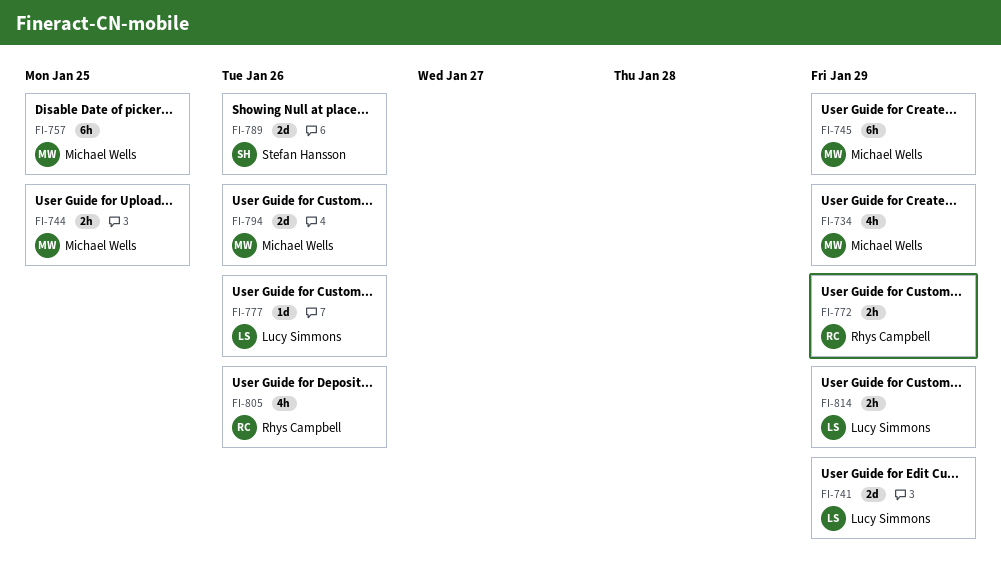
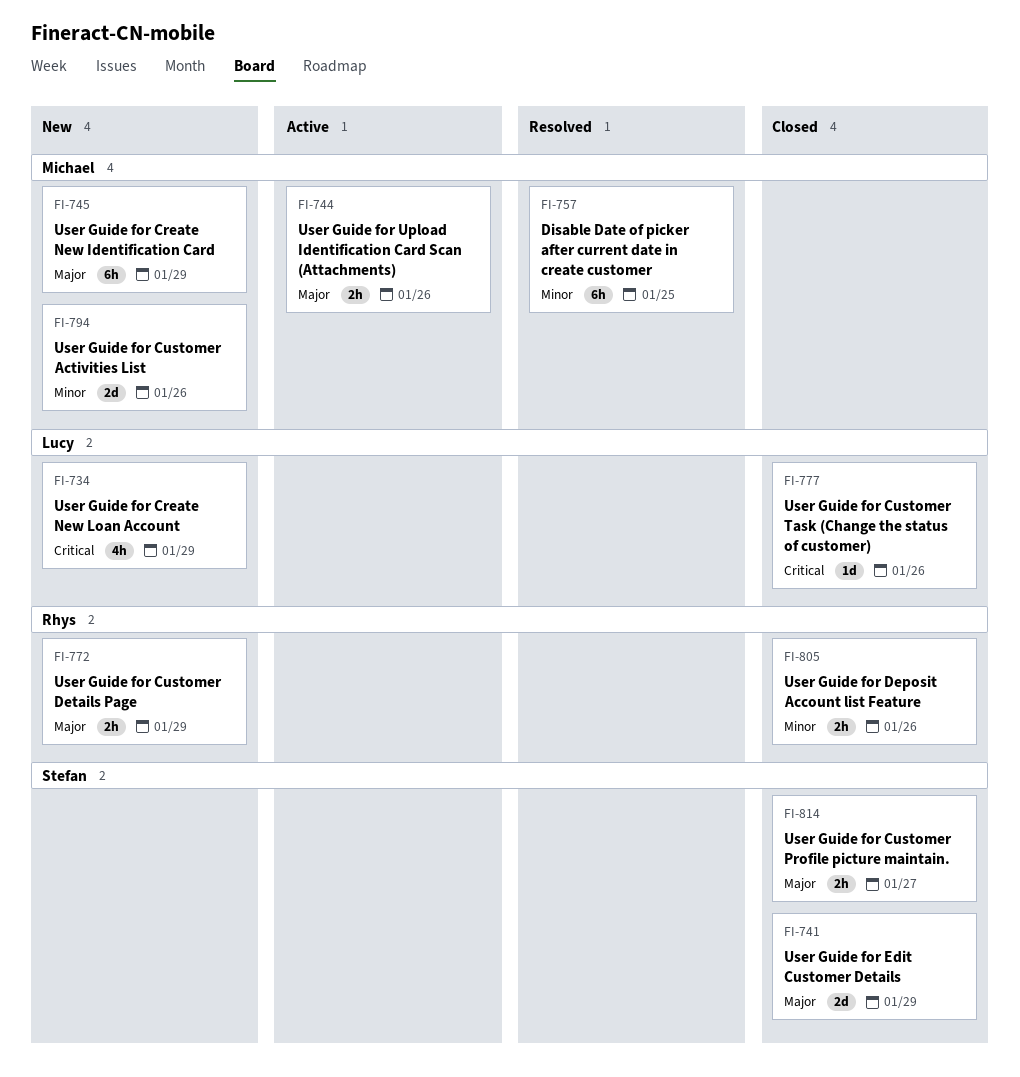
FI-734, owner: Michael Wells -> Lucy Simmons
FI-741, owner: Lucy Simmons -> Stefan Hansson
FI-744, due: Jan 25 -> Jan 26
FI-789: present -> none
FI-805, estimate: 4h -> 2h
FI-814, owner: Lucy Simmons -> Stefan Hansson
FI-814, due: Jan 29 -> Jan 27

